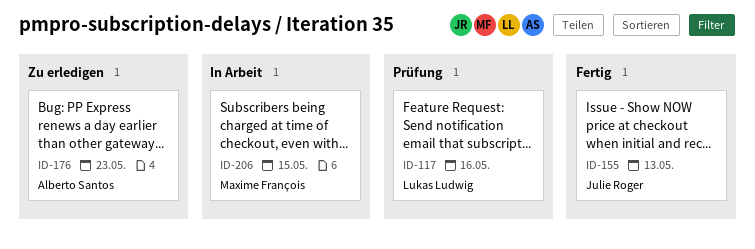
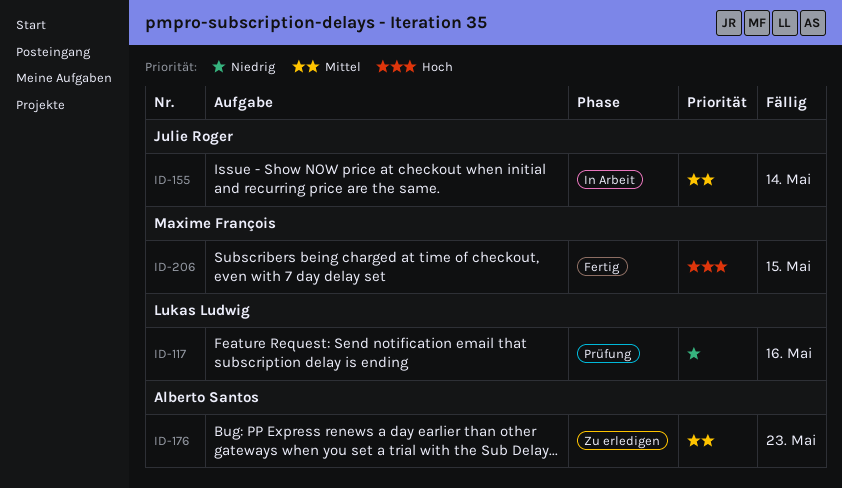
ID-155, status: Fertig -> In Arbeit
ID-155, due: May 13 -> May 14
ID-206, status: In Arbeit -> Fertig

